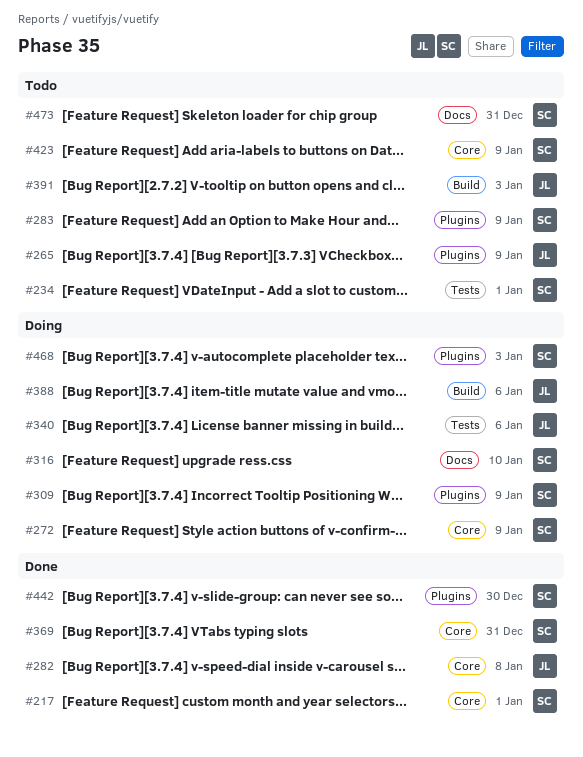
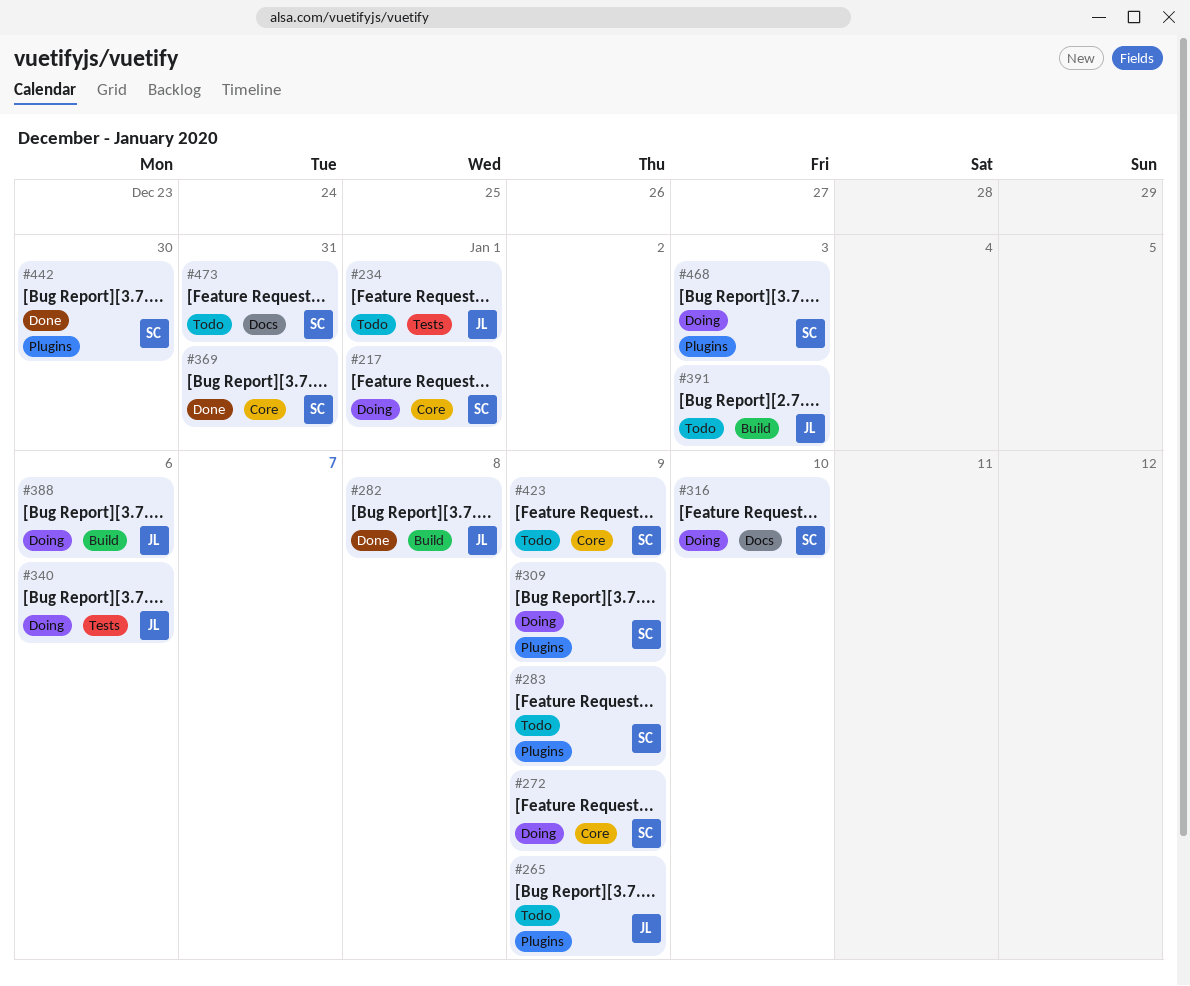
#217, status: Done -> Doing
#234, owner: SC -> JL
#282, label: Core -> Build

